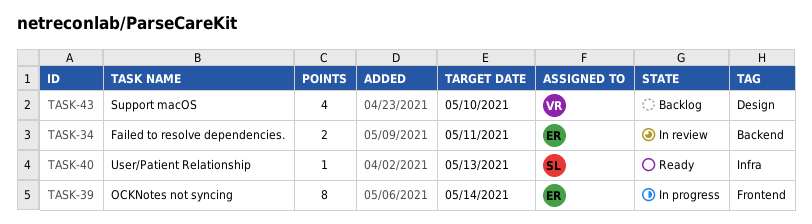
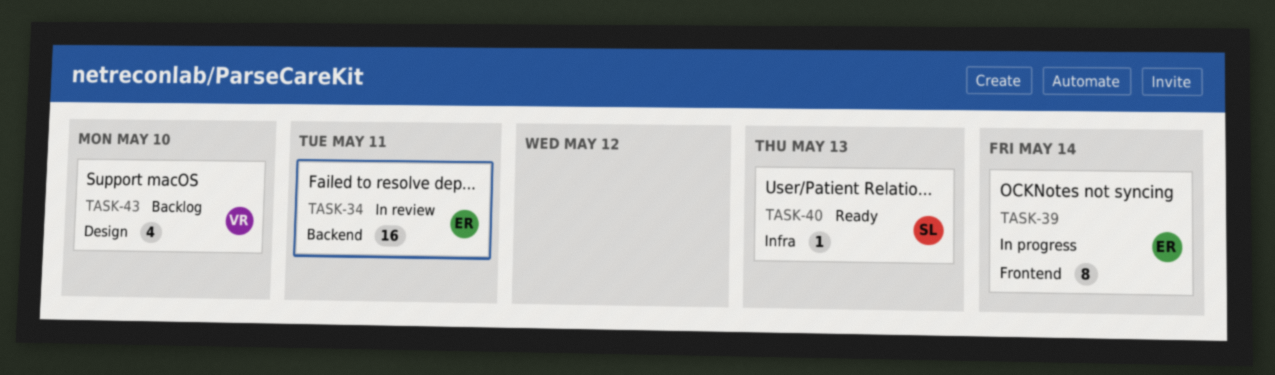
TASK-34, estimate: 2 -> 16

